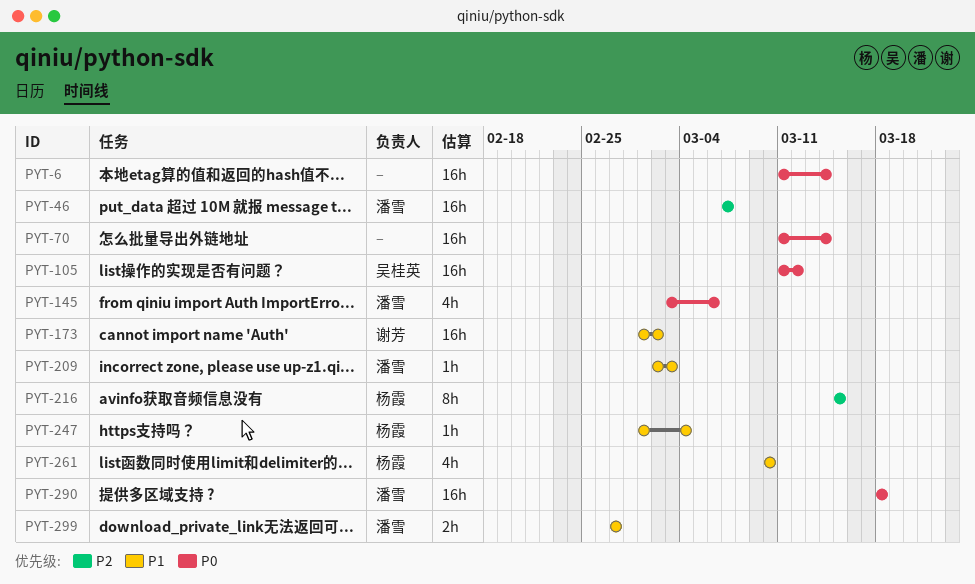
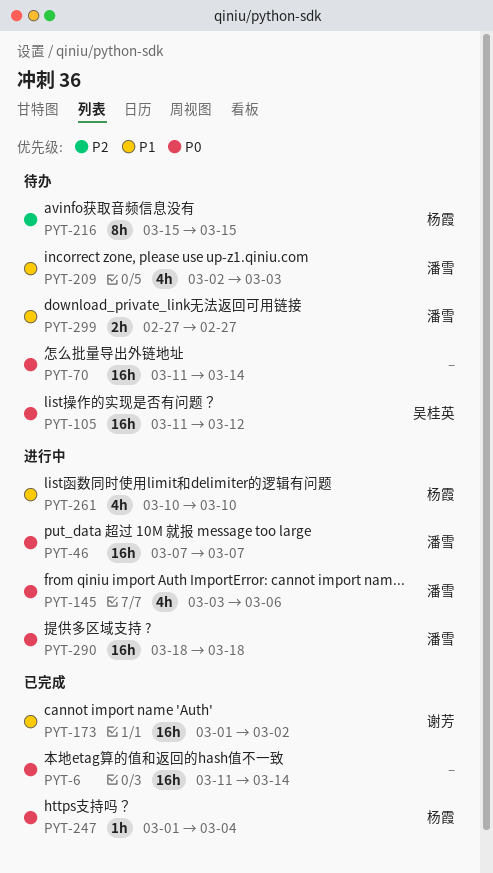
PYT-46, priority: P2 -> P0
PYT-209, estimate: 1h -> 4h
PYT-247, priority: P1 -> P0

